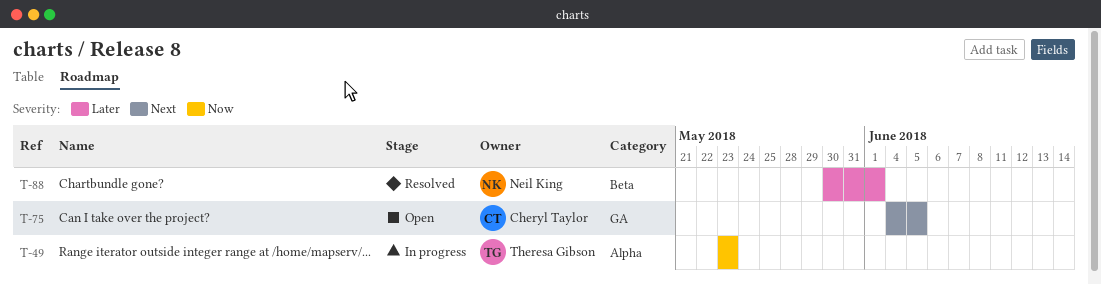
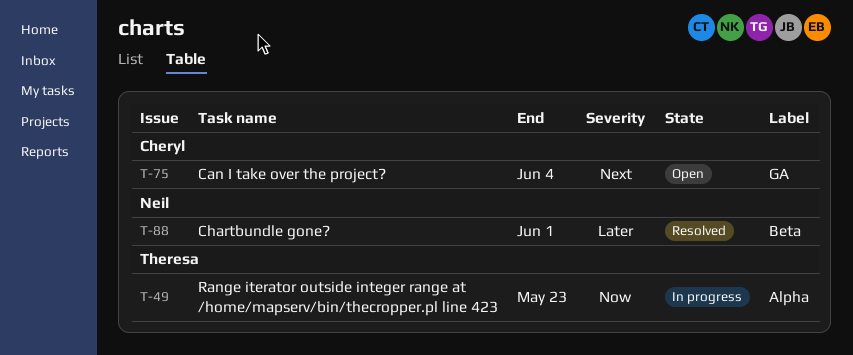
T-75, due: Jun 5 -> Jun 4

